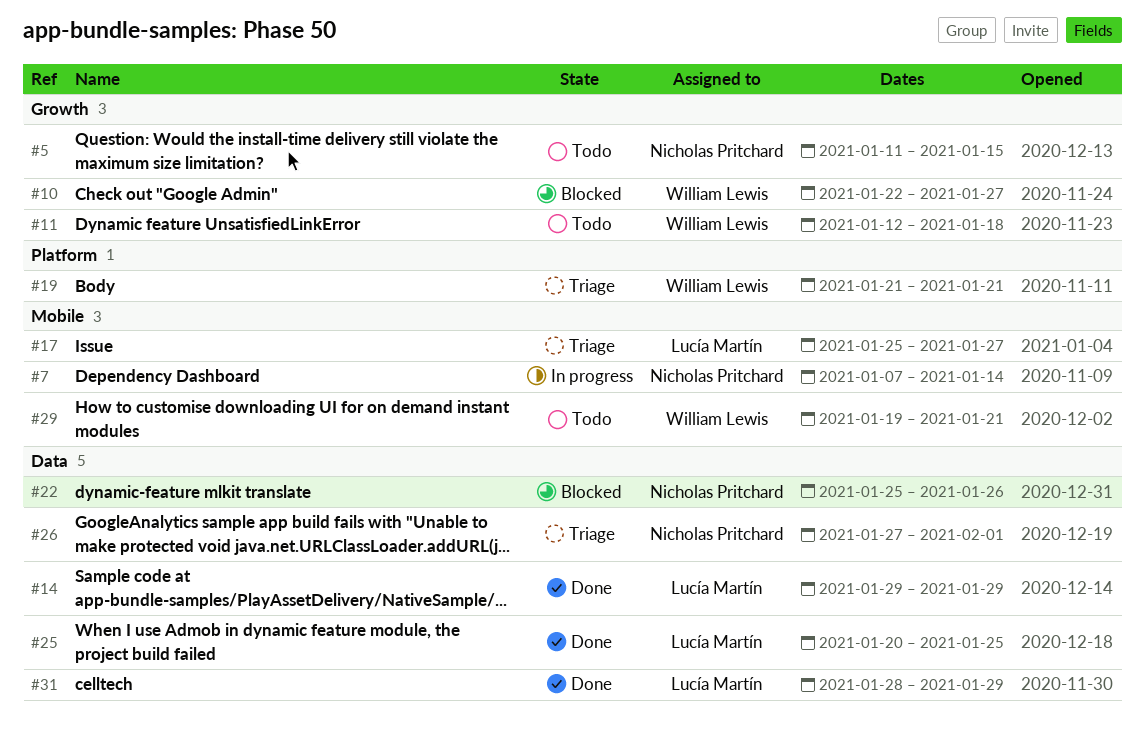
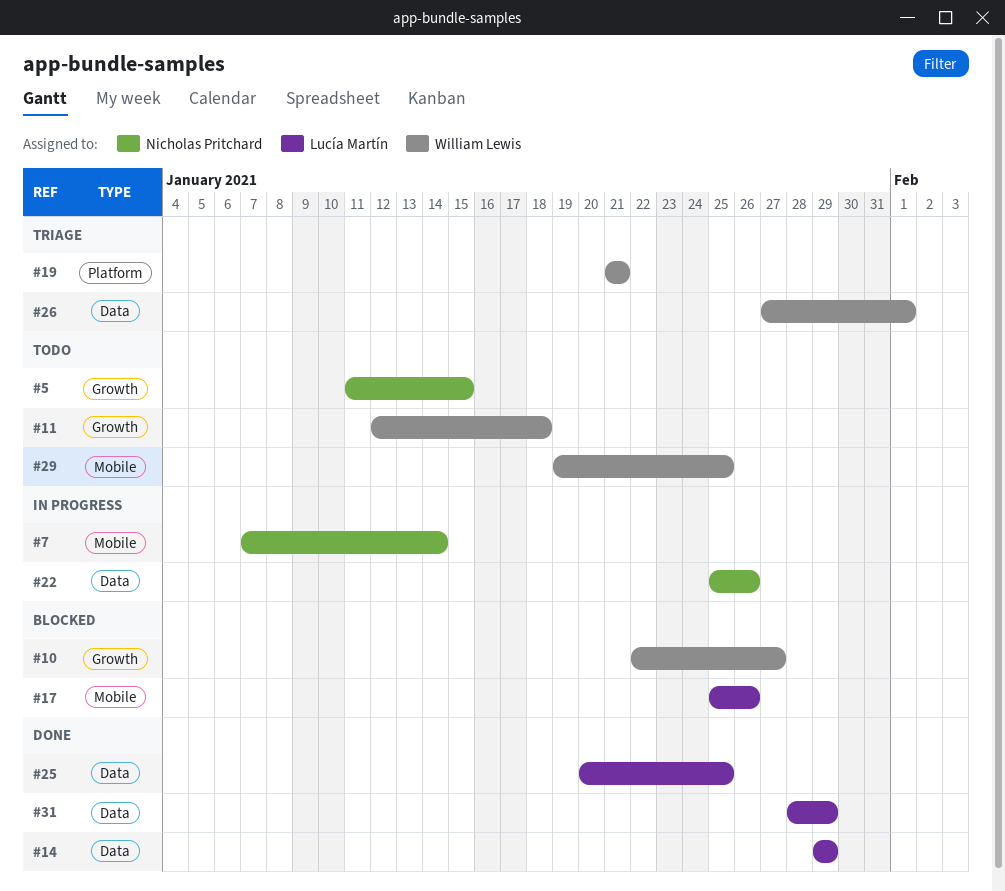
#17, status: Triage -> Blocked
#17, due: Jan 27 -> Jan 26
#22, status: Blocked -> In progress
#26, owner: Nicholas Pritchard -> William Lewis
#29, due: Jan 21 -> Jan 25

